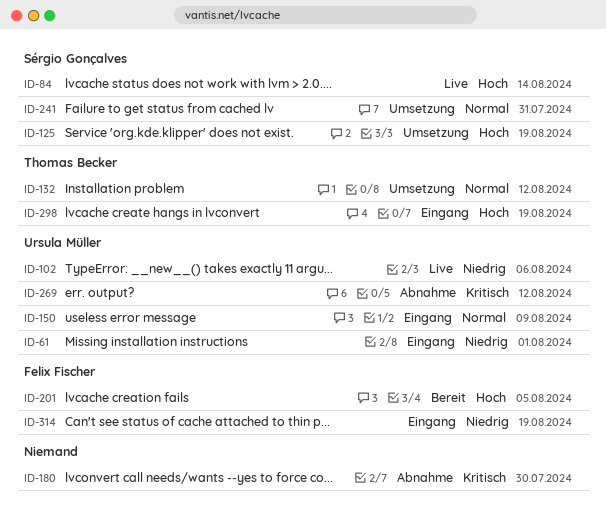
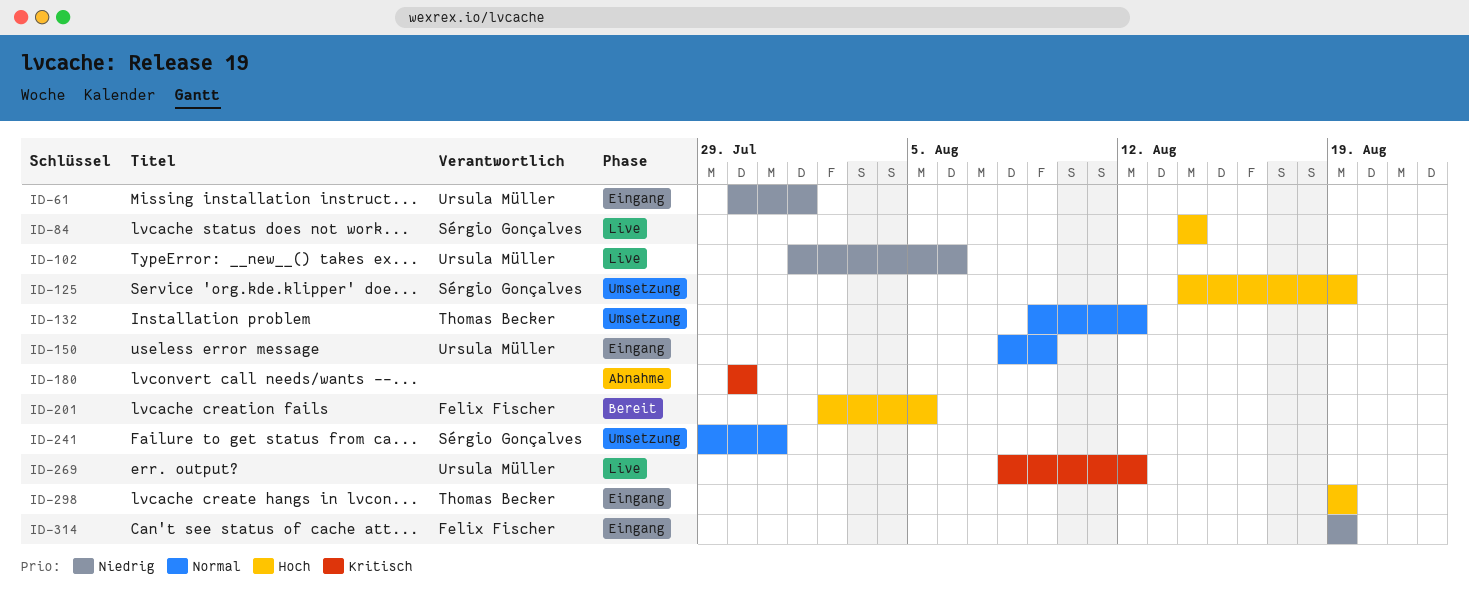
ID-269, status: Abnahme -> Live

